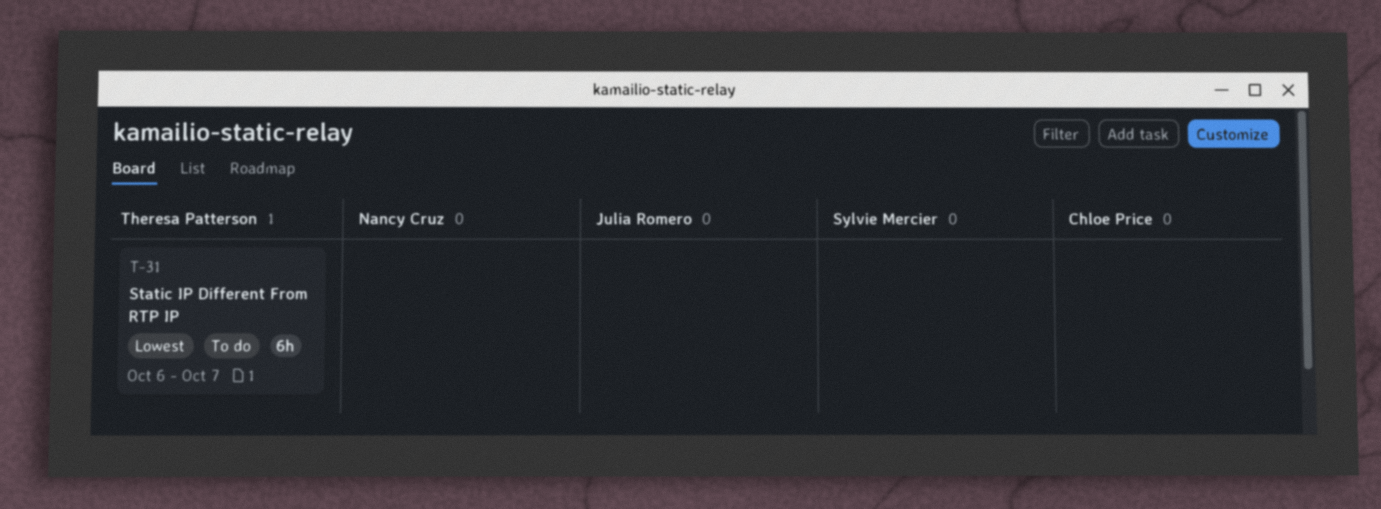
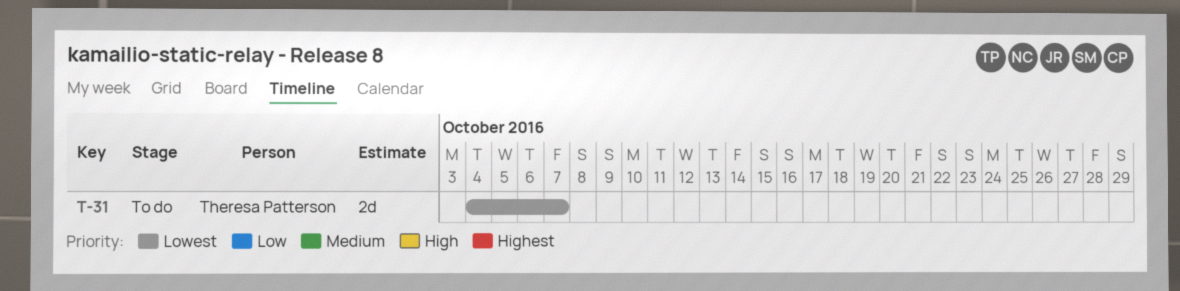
T-31, estimate: 6h -> 2d
T-31, start: Oct 6 -> Oct 4

